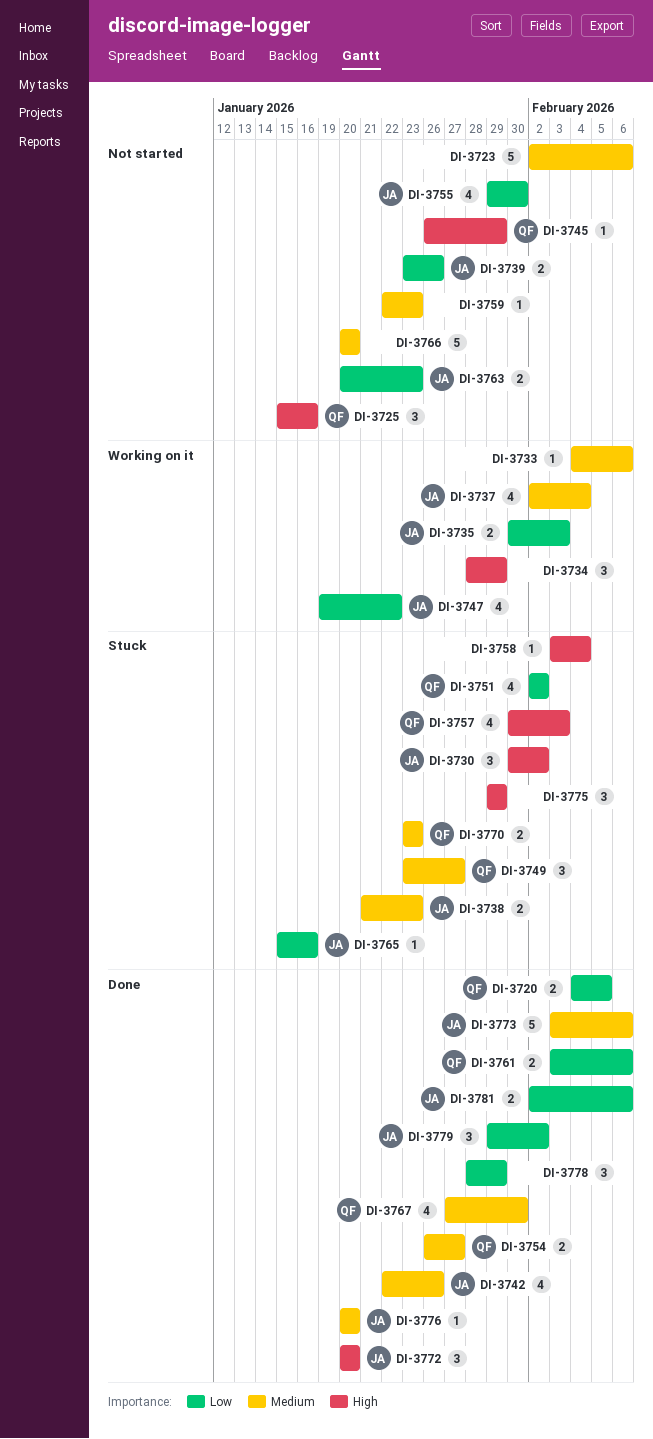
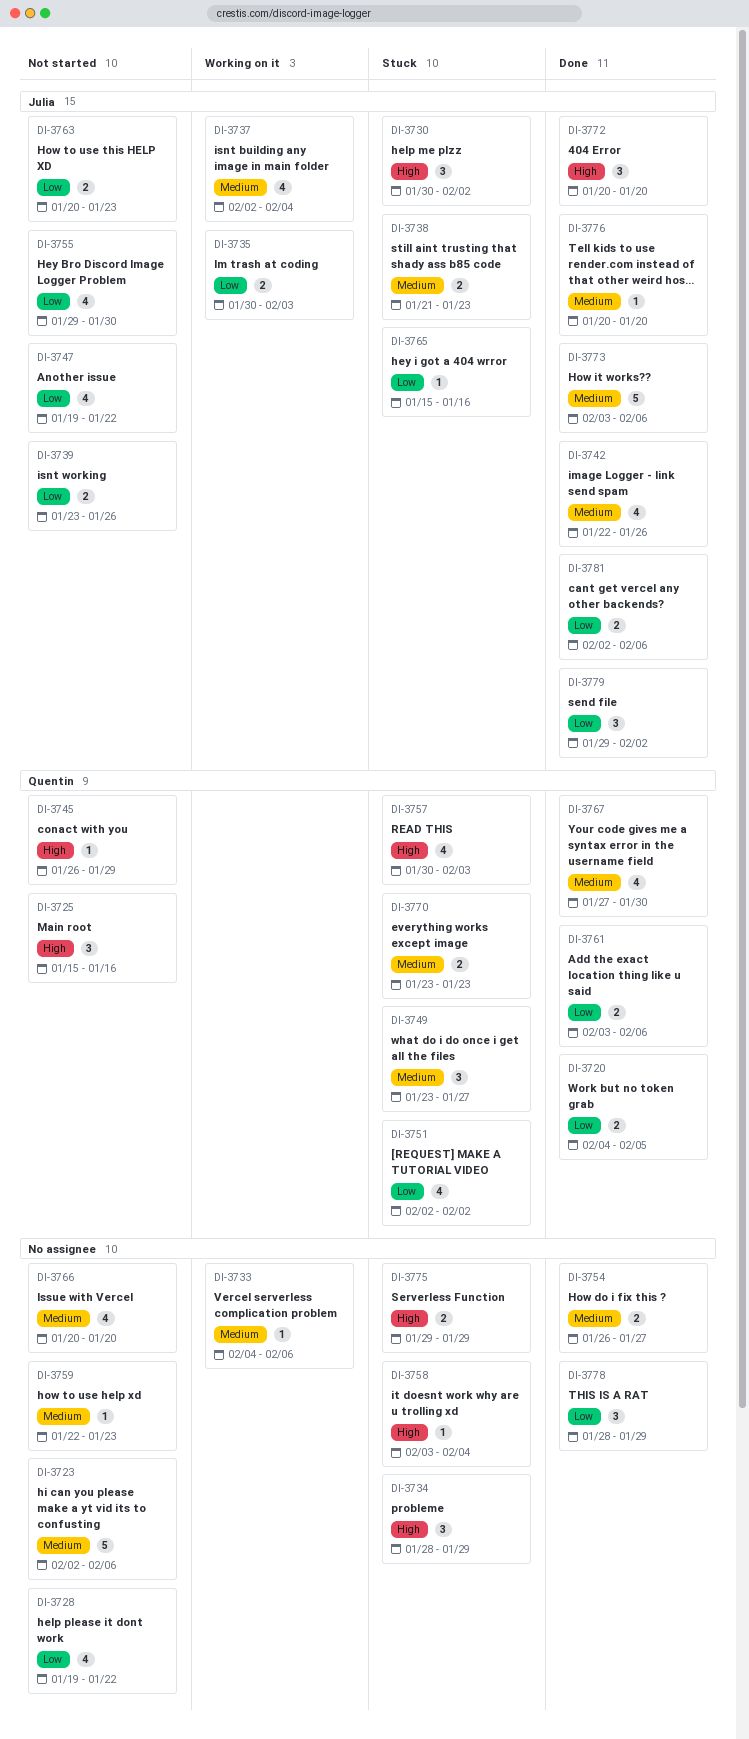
DI-3728: none -> present
DI-3734, status: Working on it -> Stuck
DI-3747, status: Working on it -> Not started
DI-3754, owner: Quentin -> none
DI-3766, estimate: 5 -> 4
DI-3775, estimate: 3 -> 2

